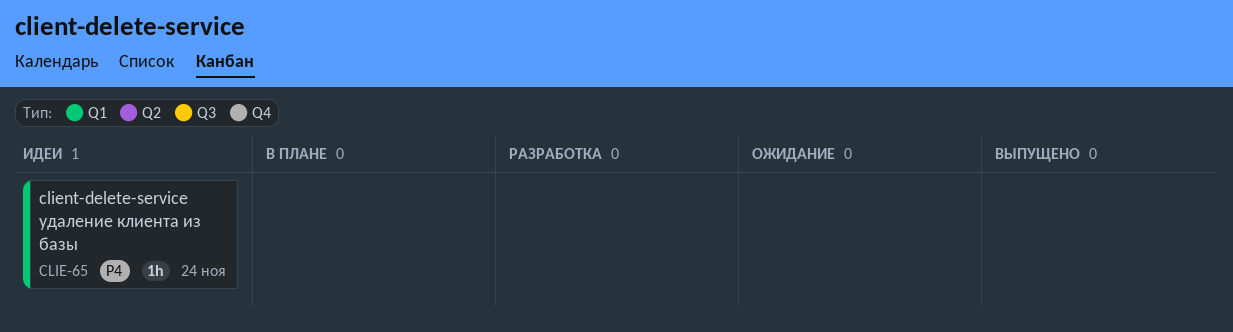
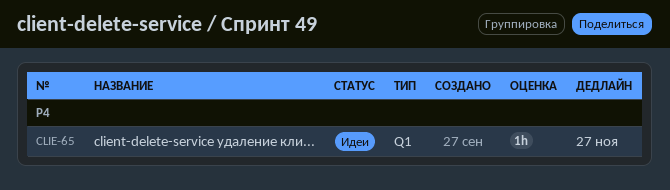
CLIE-65, due: Nov 24 -> Nov 27

